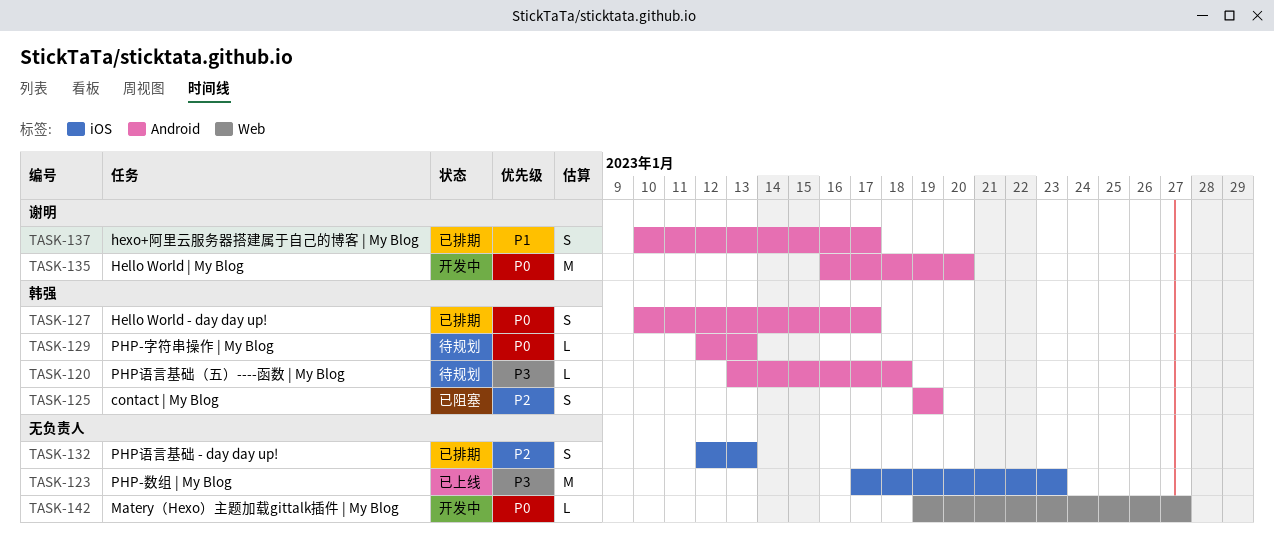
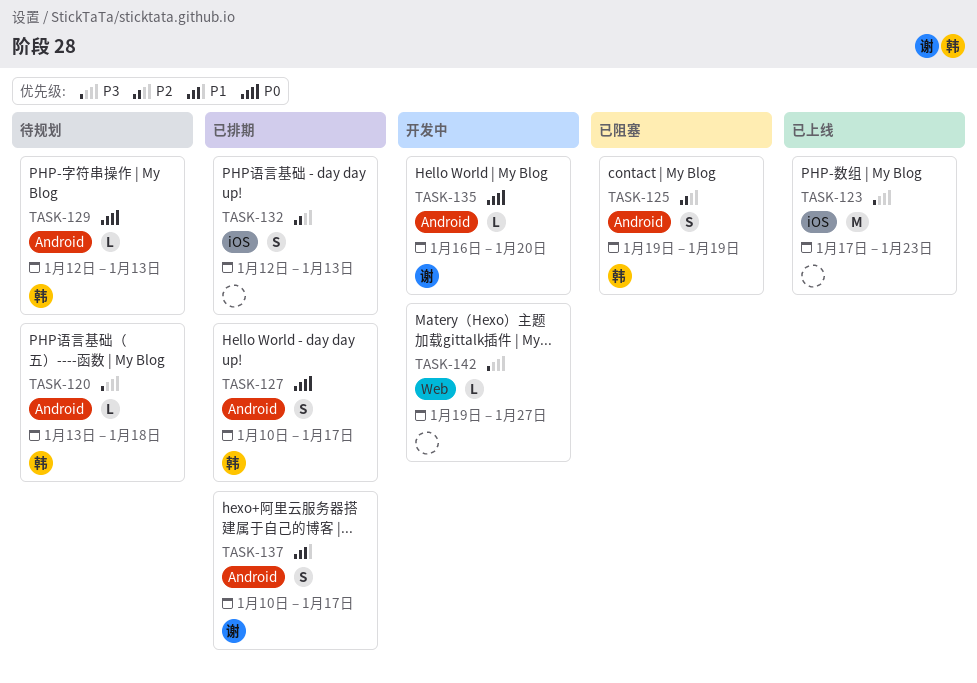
TASK-135, estimate: M -> L
TASK-142, priority: P0 -> P3

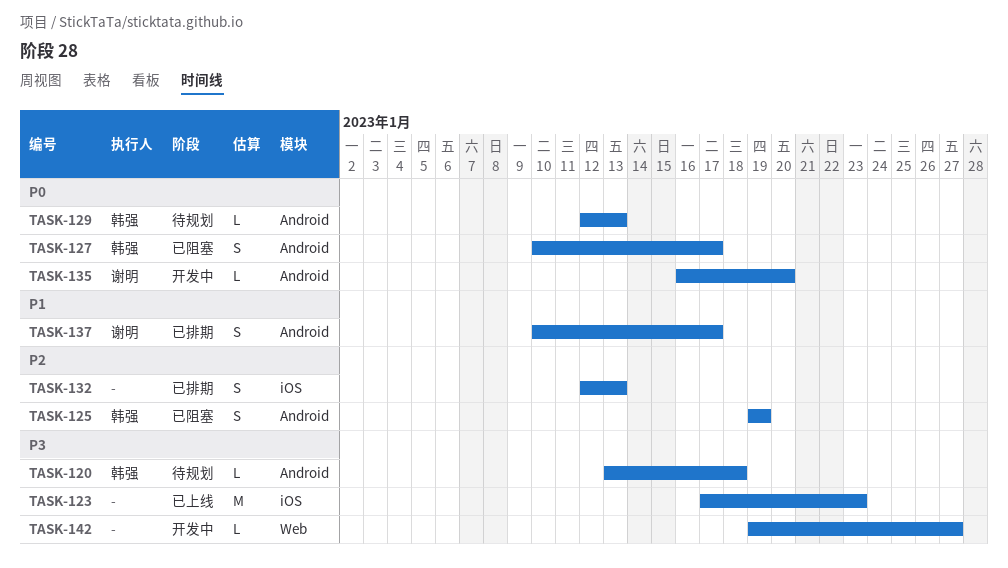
TASK-127, status: 已排期 -> 已阻塞

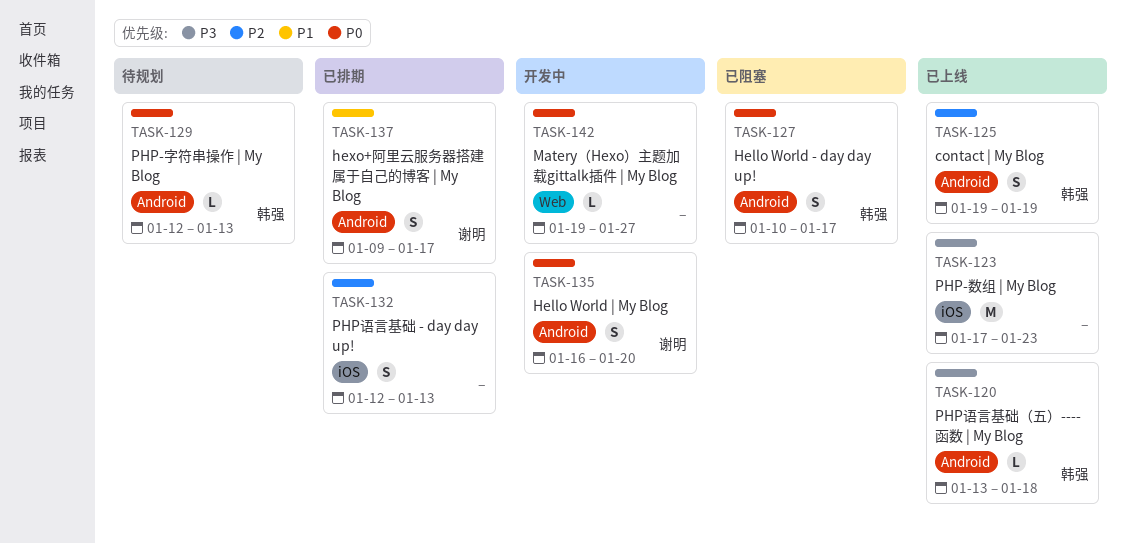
TASK-120, status: 待规划 -> 已上线
TASK-125, status: 已阻塞 -> 已上线
TASK-135, estimate: L -> S
TASK-137, start: Jan 10 -> Jan 9
TASK-142, priority: P3 -> P0

